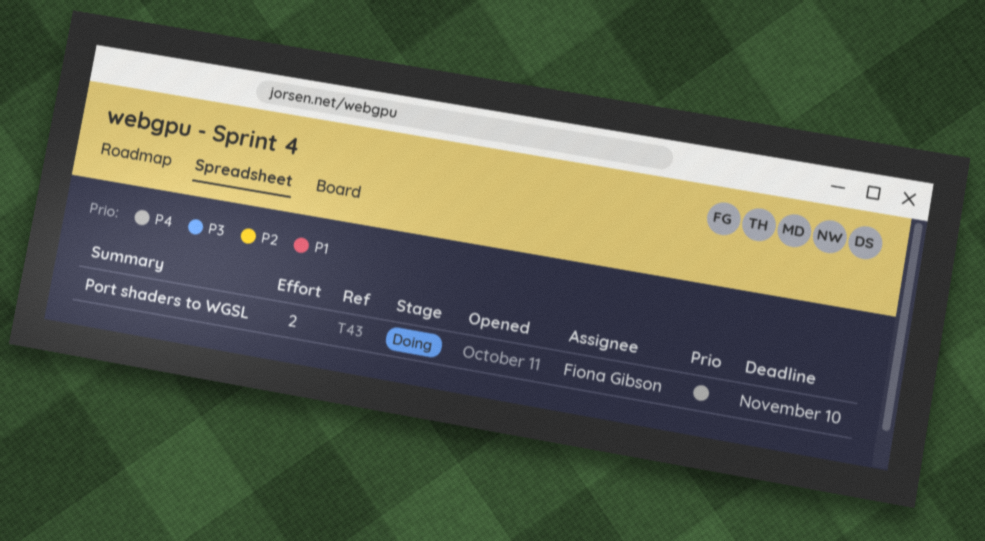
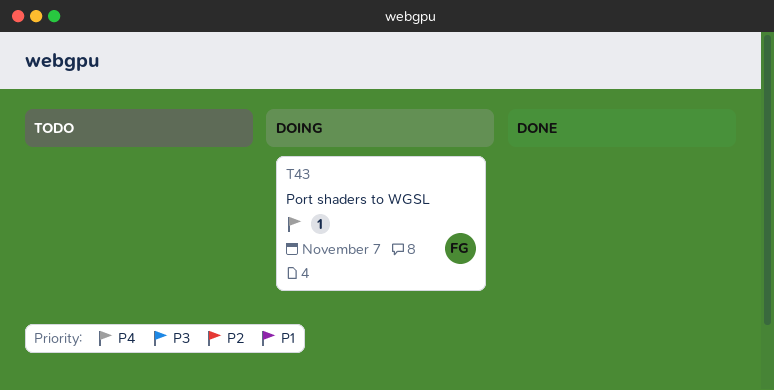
T43, estimate: 2 -> 1
T43, due: Nov 10 -> Nov 7

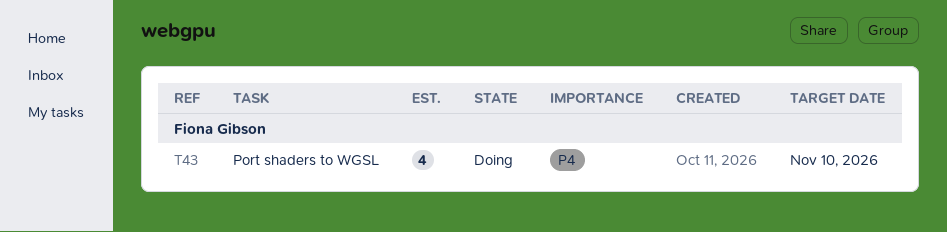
T43, estimate: 1 -> 4
T43, due: Nov 7 -> Nov 10

